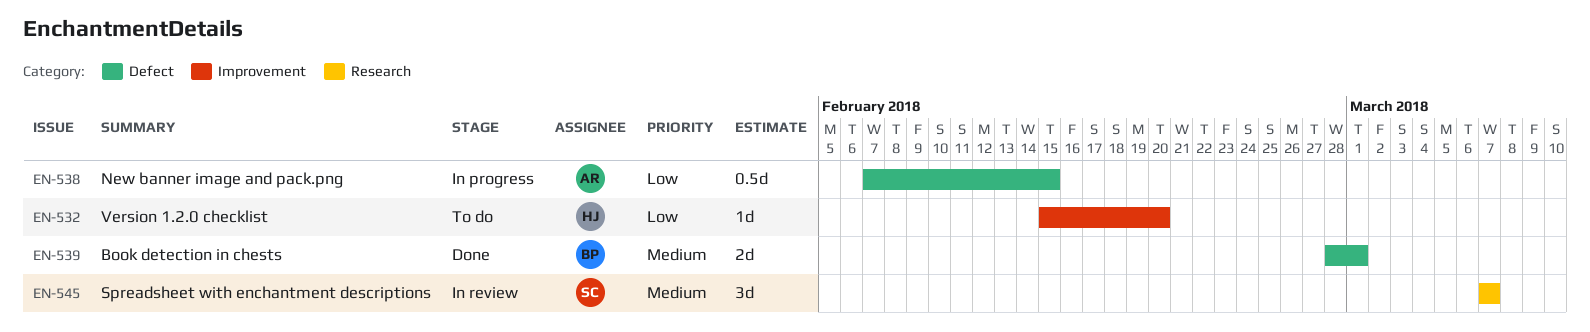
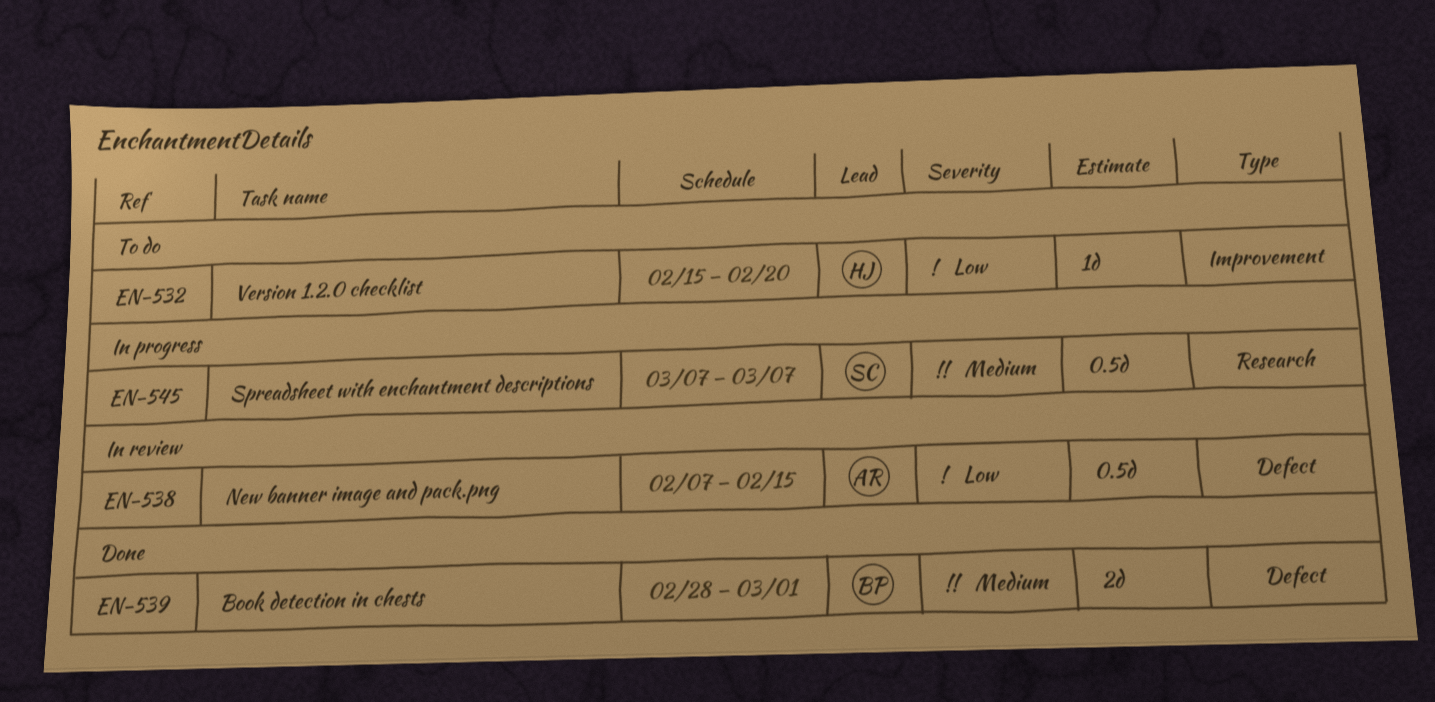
EN-538, status: In progress -> In review
EN-545, status: In review -> In progress
EN-545, estimate: 3d -> 0.5d

